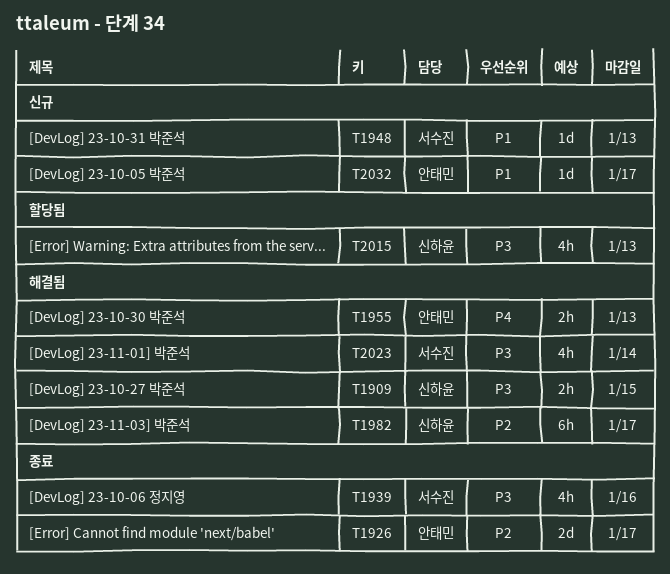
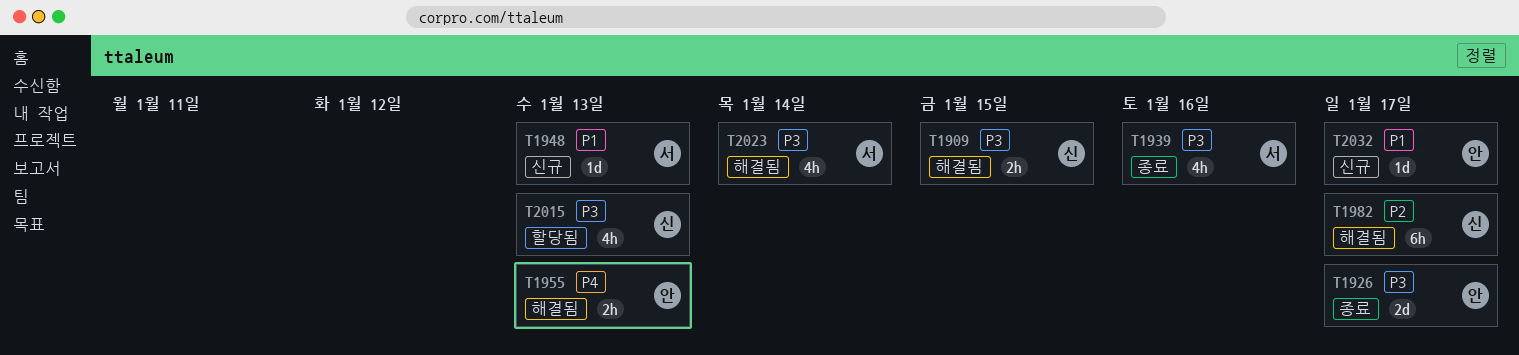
T1926, priority: P2 -> P3

